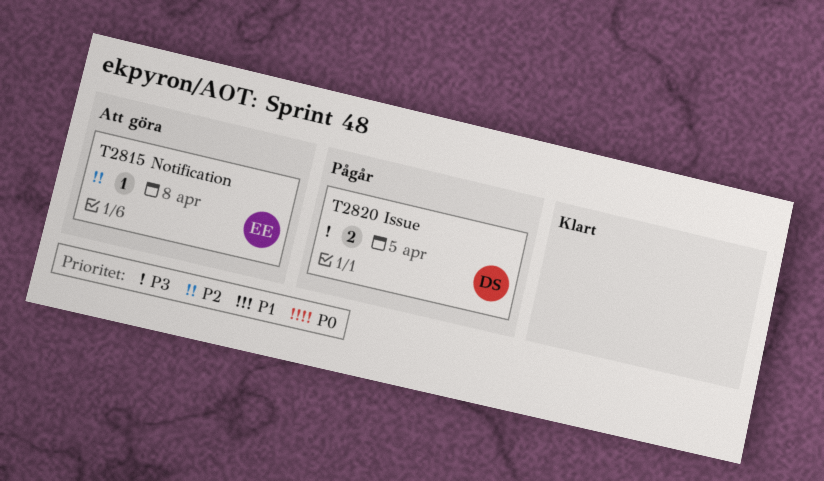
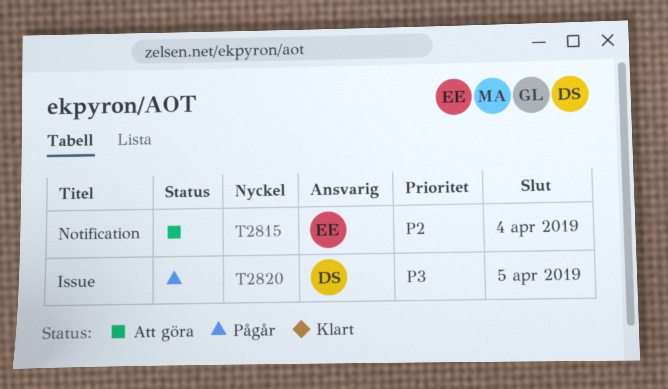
T2815, due: Apr 8 -> Apr 4

